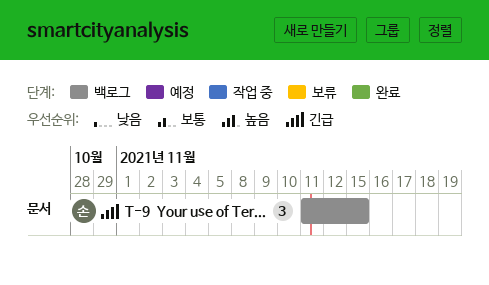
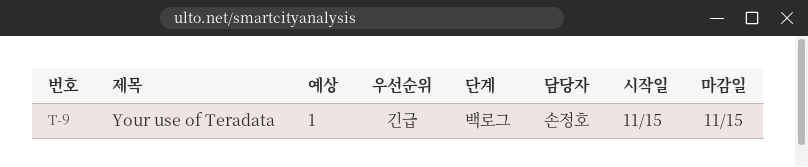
T-9, estimate: 3 -> 1
T-9, start: Nov 11 -> Nov 15

